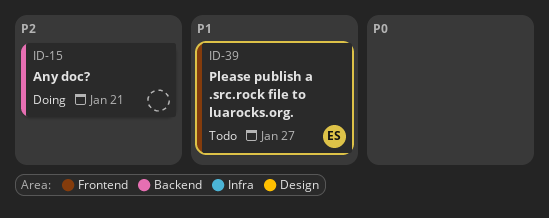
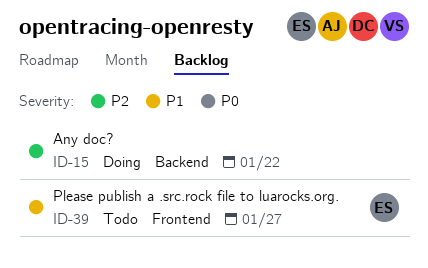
ID-15, due: Jan 21 -> Jan 22

